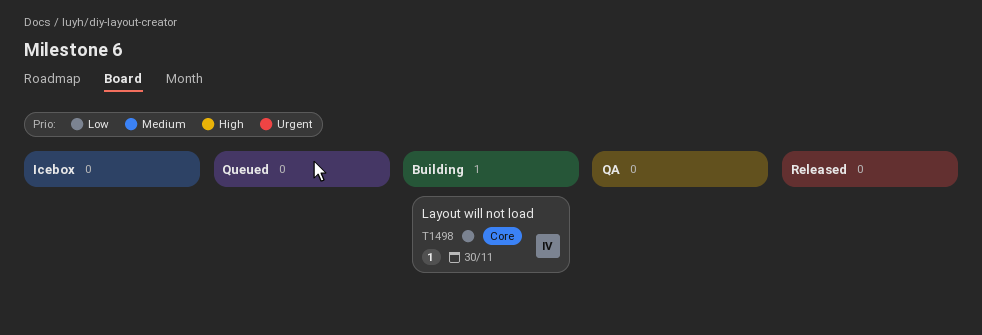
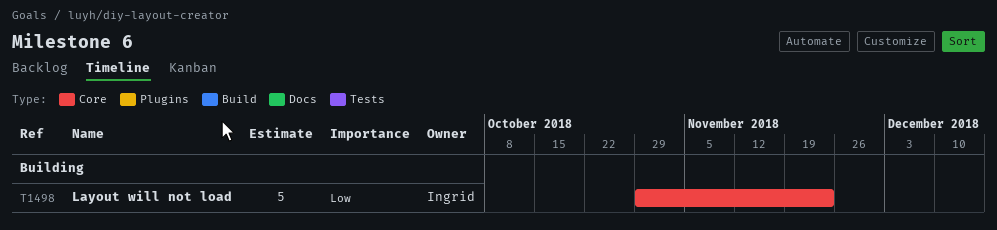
T1498, estimate: 1 -> 5
T1498, due: Nov 30 -> Nov 23

